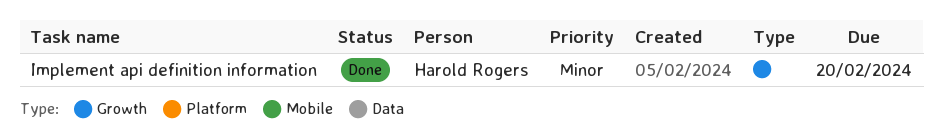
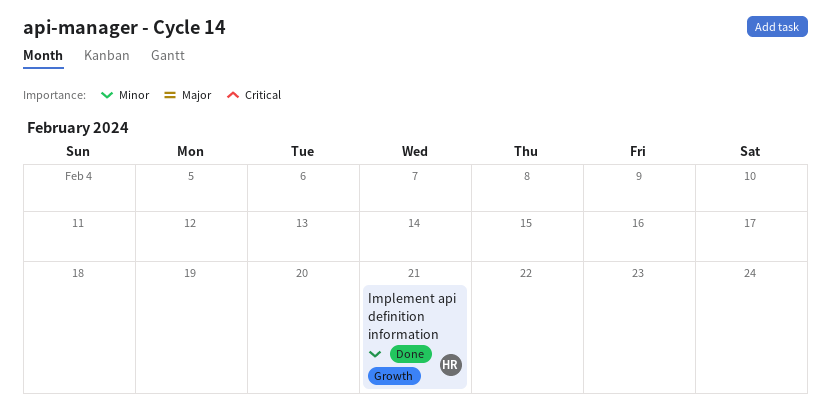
Implement api definition information, due: Feb 20 -> Feb 21

